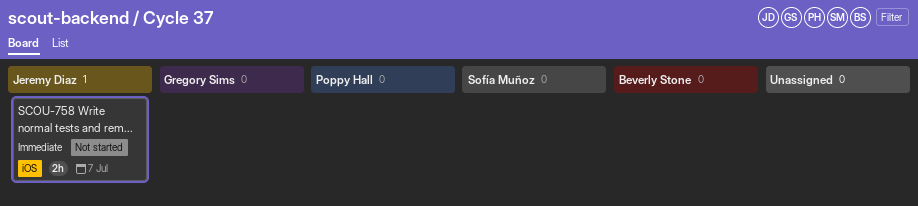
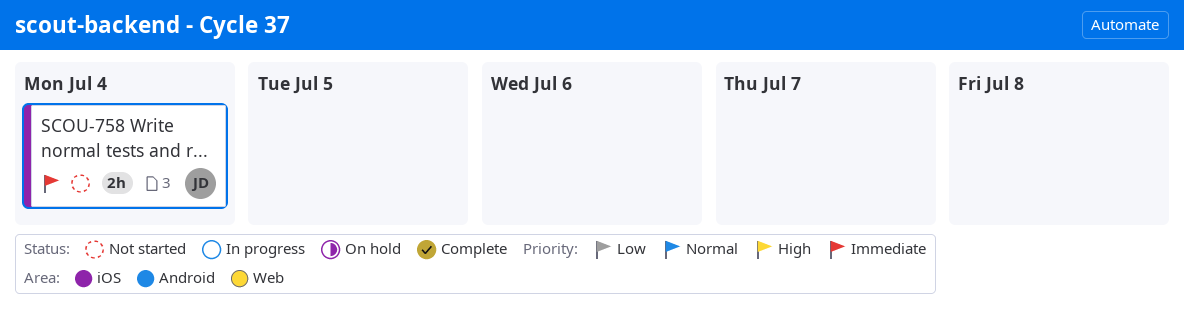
SCOU-758, due: Jul 7 -> Jul 4

